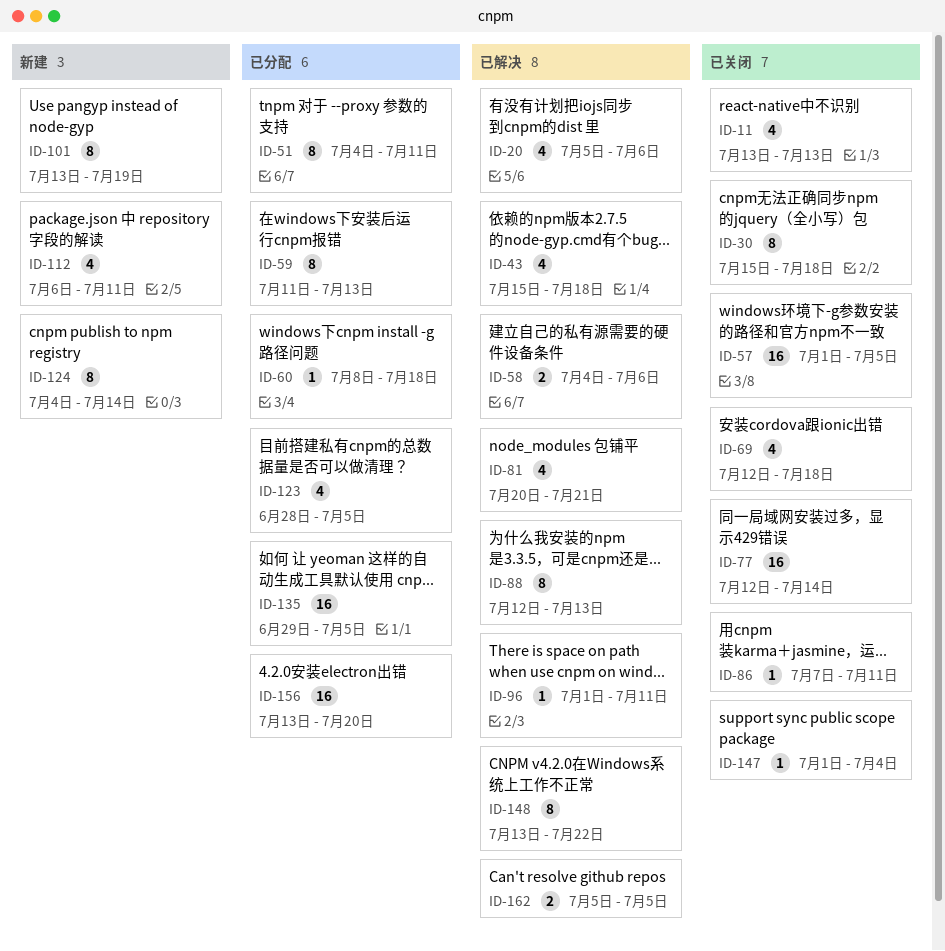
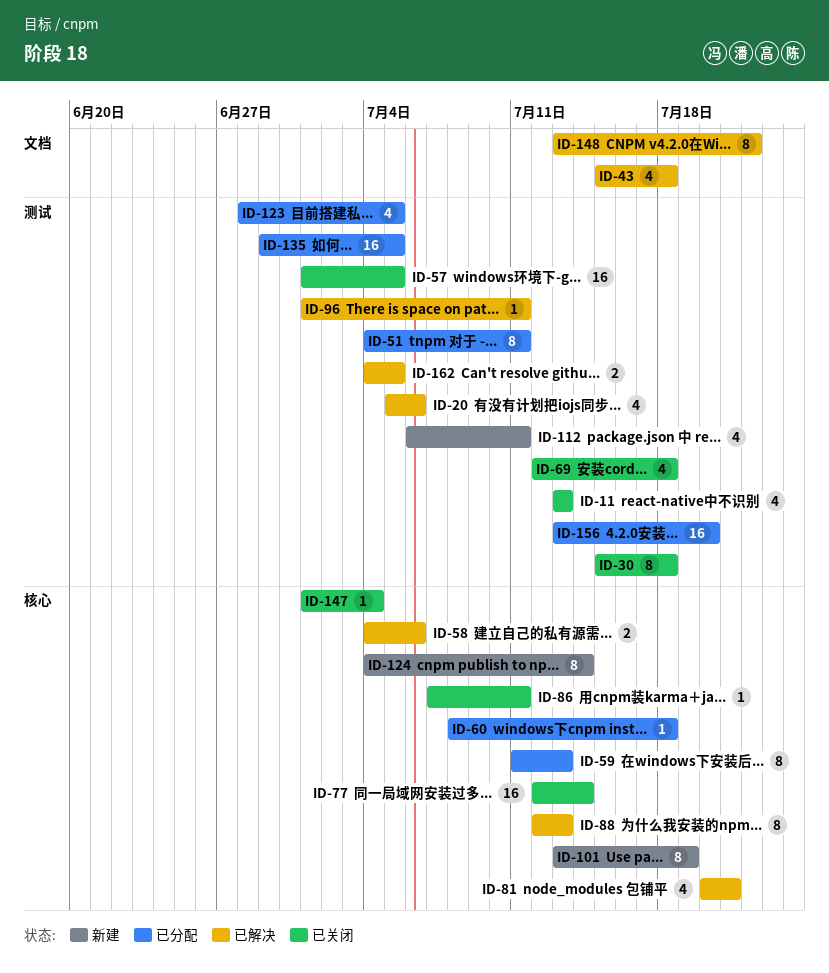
ID-162, start: Jul 5 -> Jul 4

